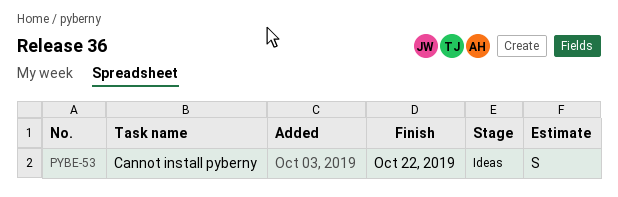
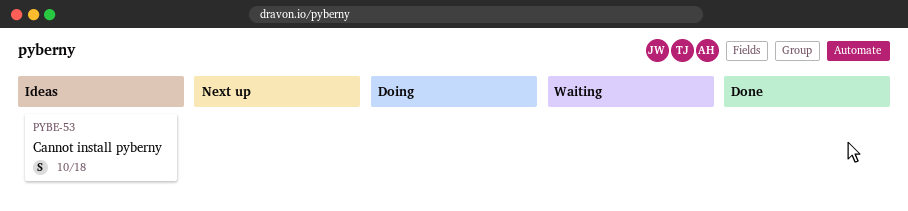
PYBE-53, due: Oct 22 -> Oct 18

